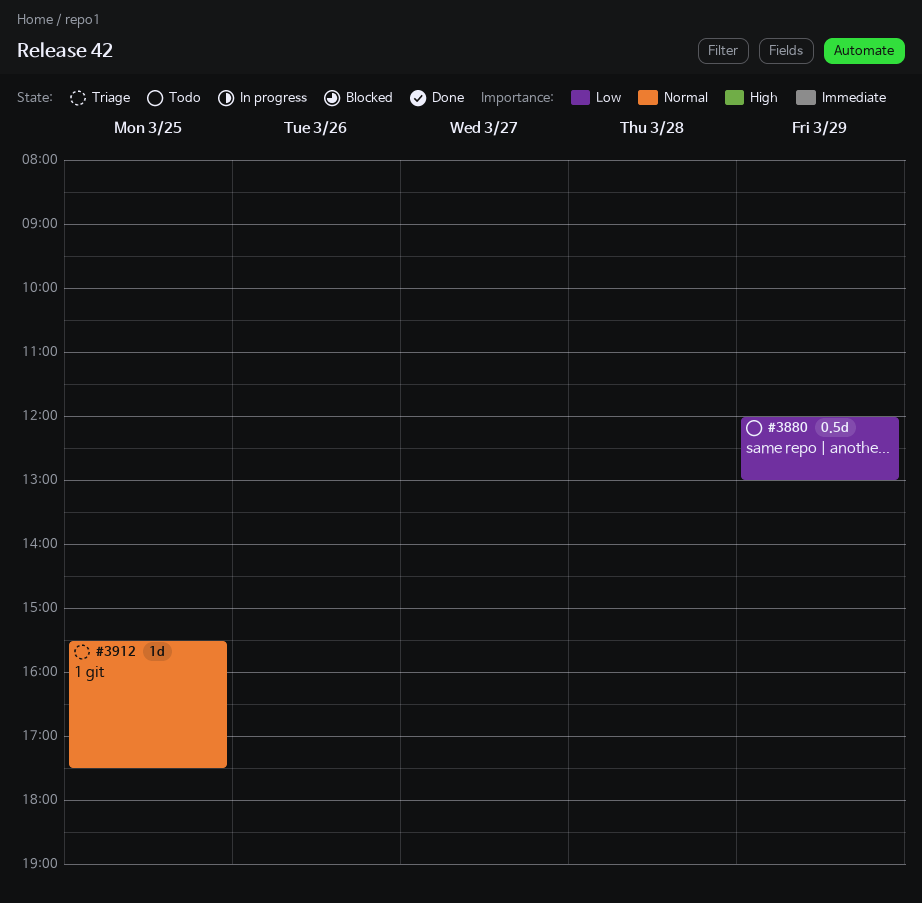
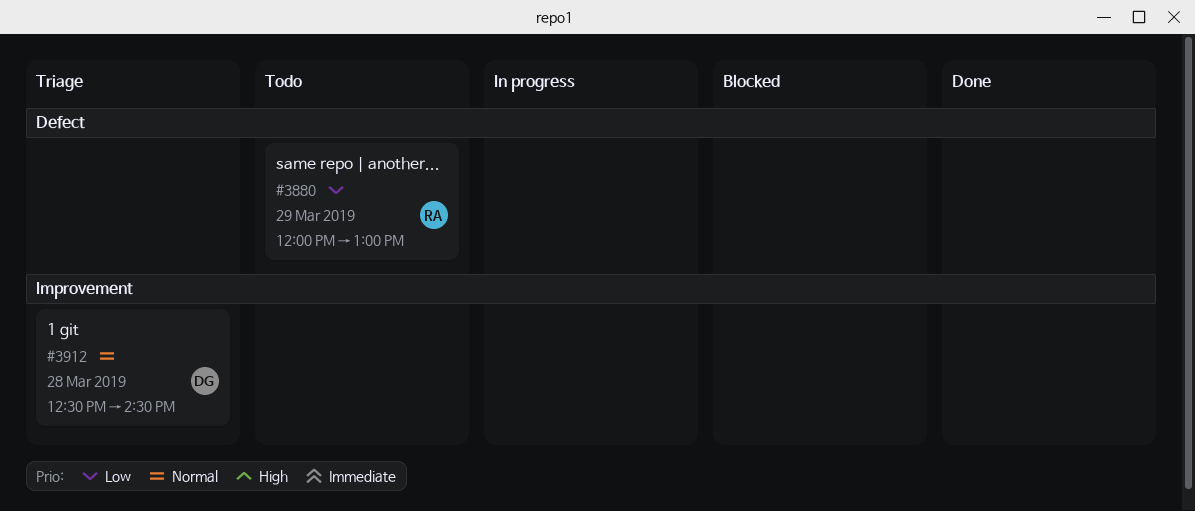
#3912, day: Mar 25 -> Mar 28
#3912, begins: 15:30 -> 12:30
#3912, ends: 17:30 -> 14:30

